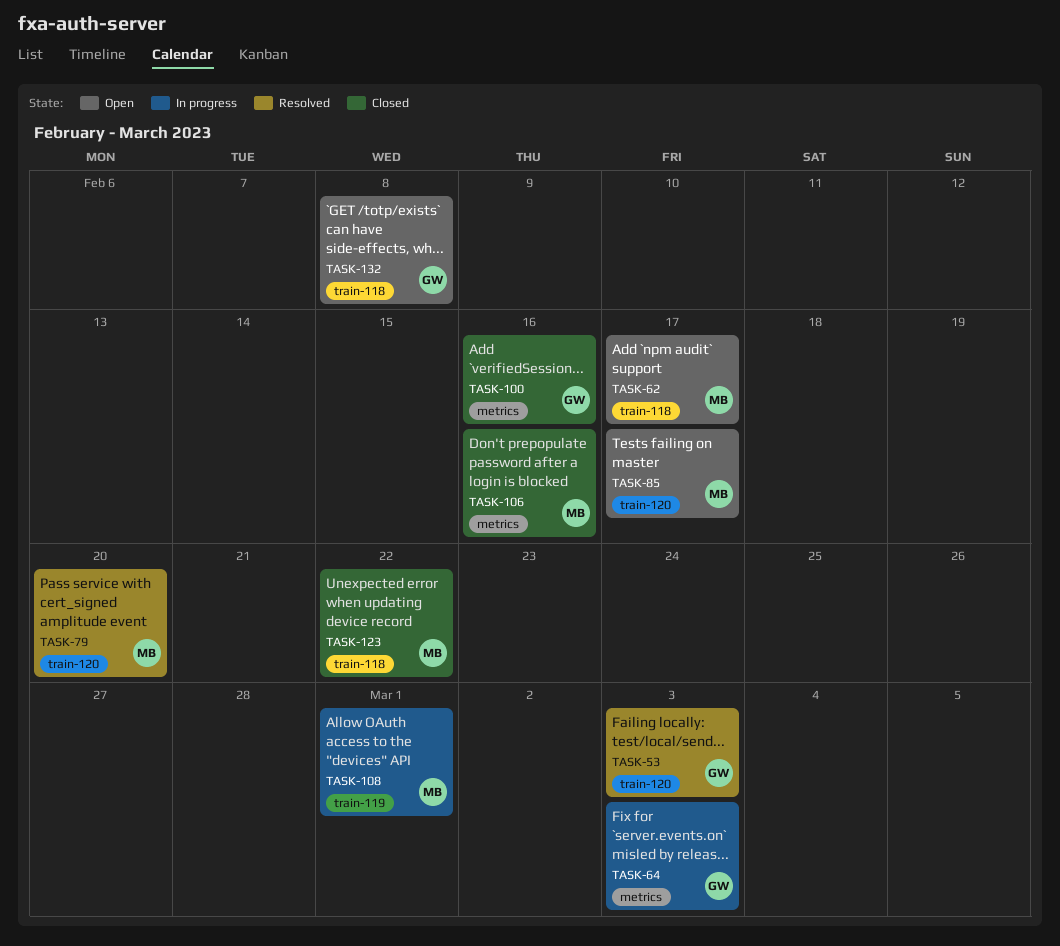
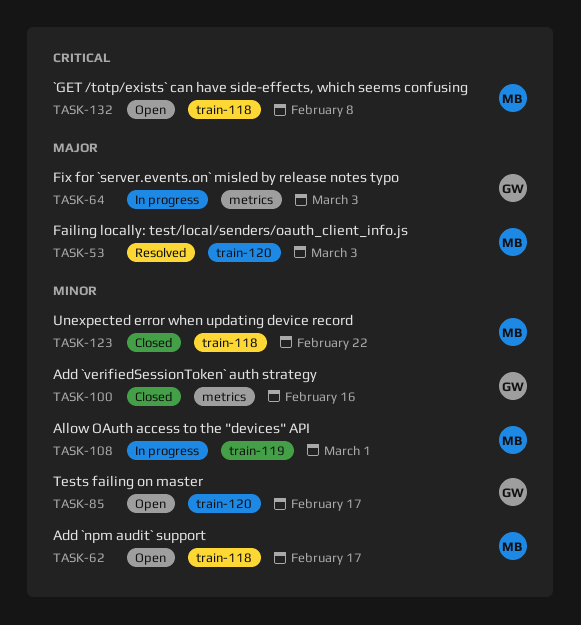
TASK-53, owner: GW -> MB
TASK-79: present -> none
TASK-85, owner: MB -> GW
TASK-106: present -> none
TASK-132, owner: GW -> MB

